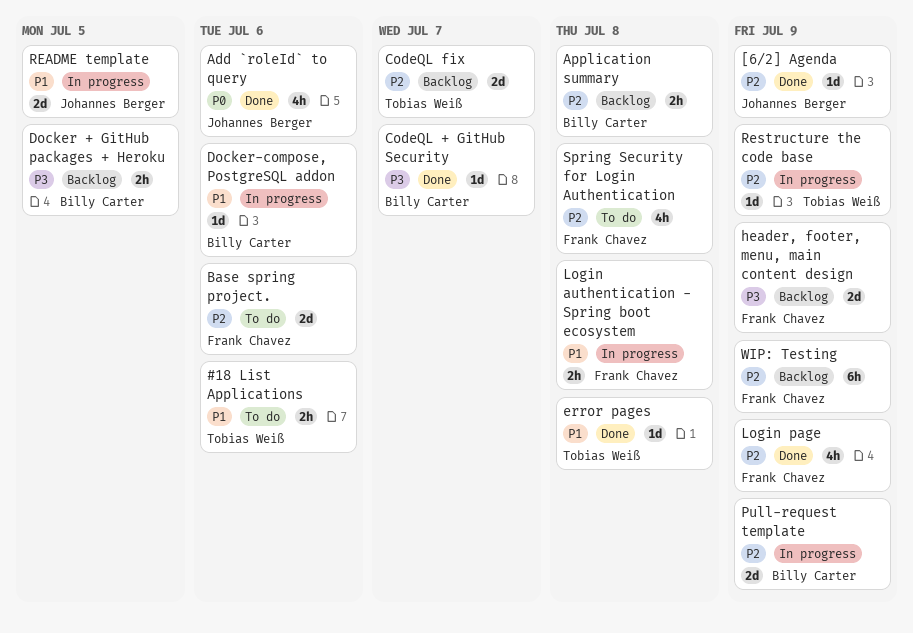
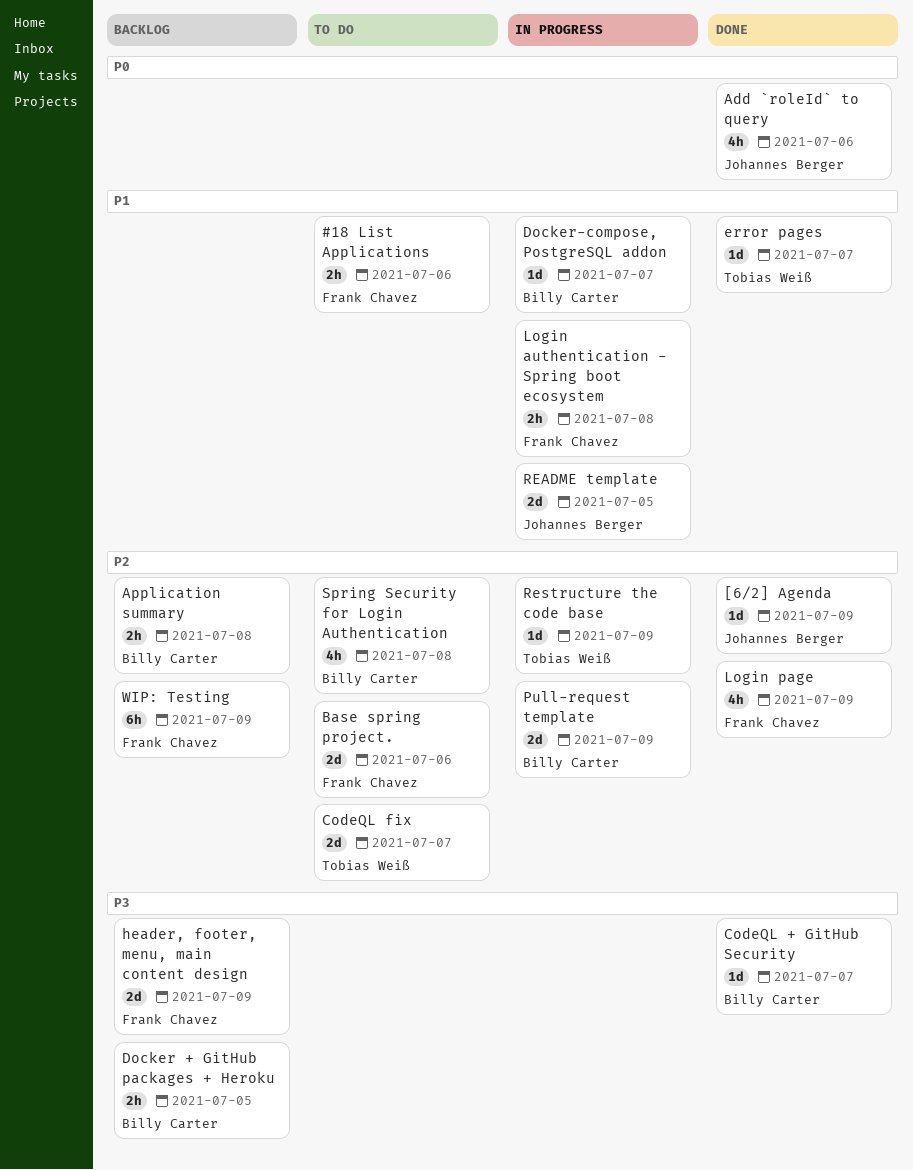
#18 List Applications, owner: Tobias Weiß -> Frank Chavez
CodeQL fix, status: Backlog -> To do
Docker-compose, PostgreSQL addon, due: Jul 6 -> Jul 7
error pages, due: Jul 8 -> Jul 7
Spring Security for Login Authentication, owner: Frank Chavez -> Billy Carter

